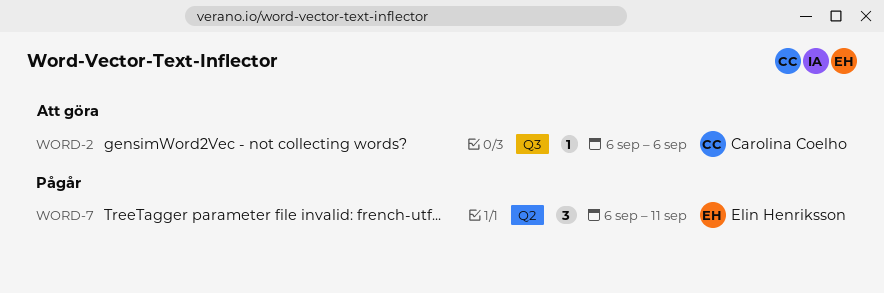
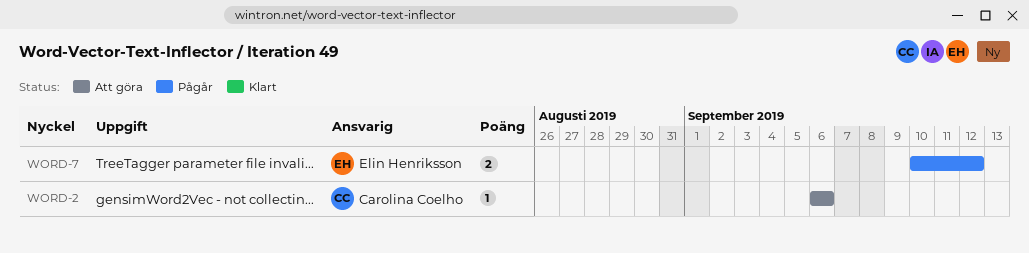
WORD-7, estimate: 3 -> 2
WORD-7, start: Sep 6 -> Sep 10
WORD-7, due: Sep 11 -> Sep 12

